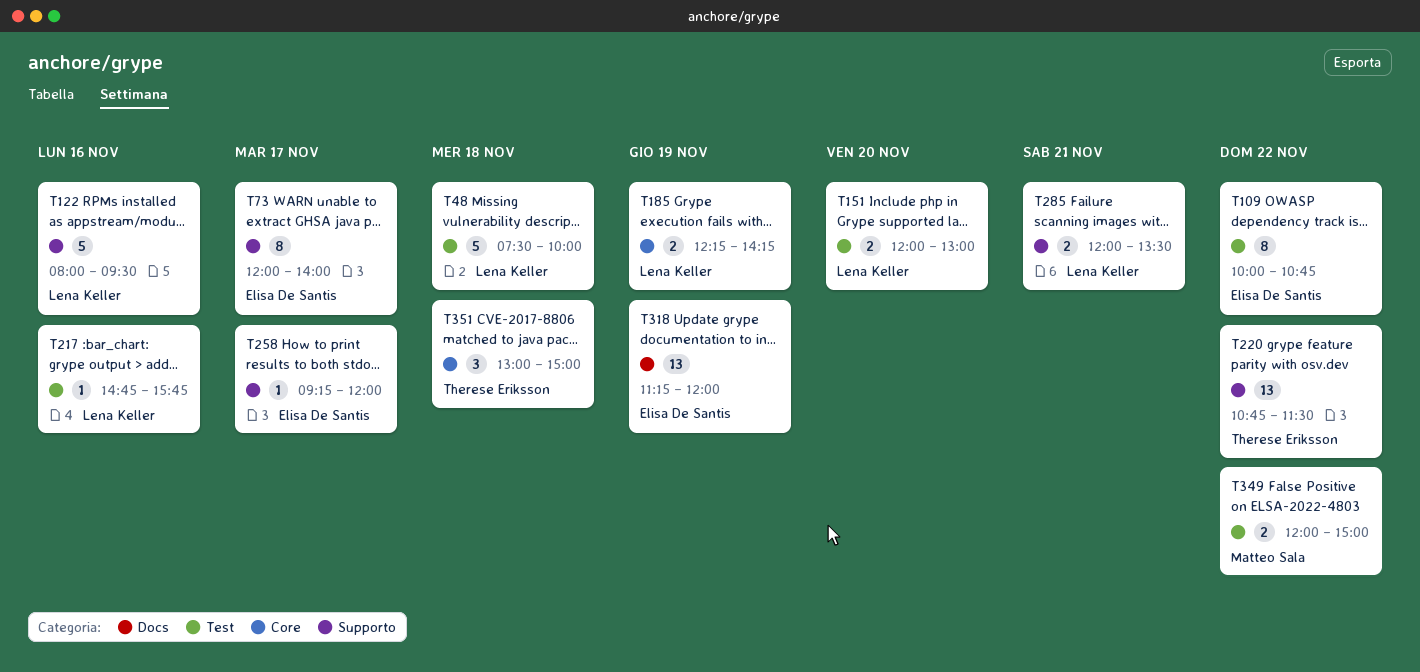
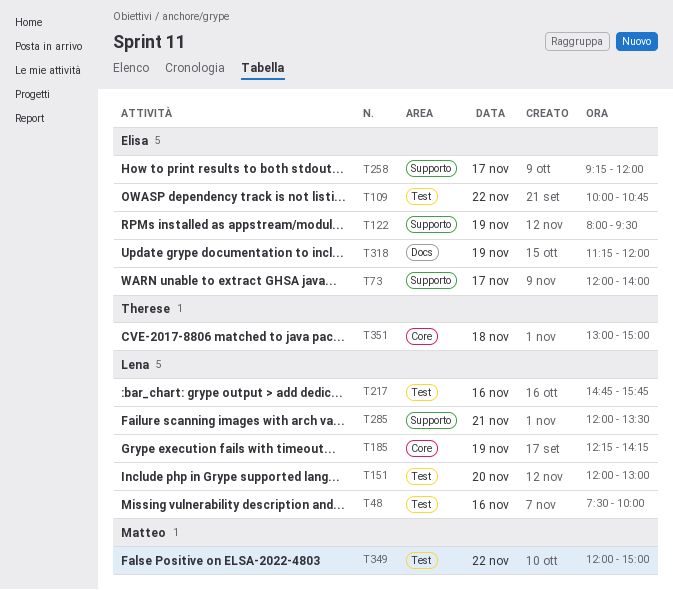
T48, day: Nov 18 -> Nov 16
T122, owner: Lena Keller -> Elisa De Santis
T122, day: Nov 16 -> Nov 19
T220: present -> none

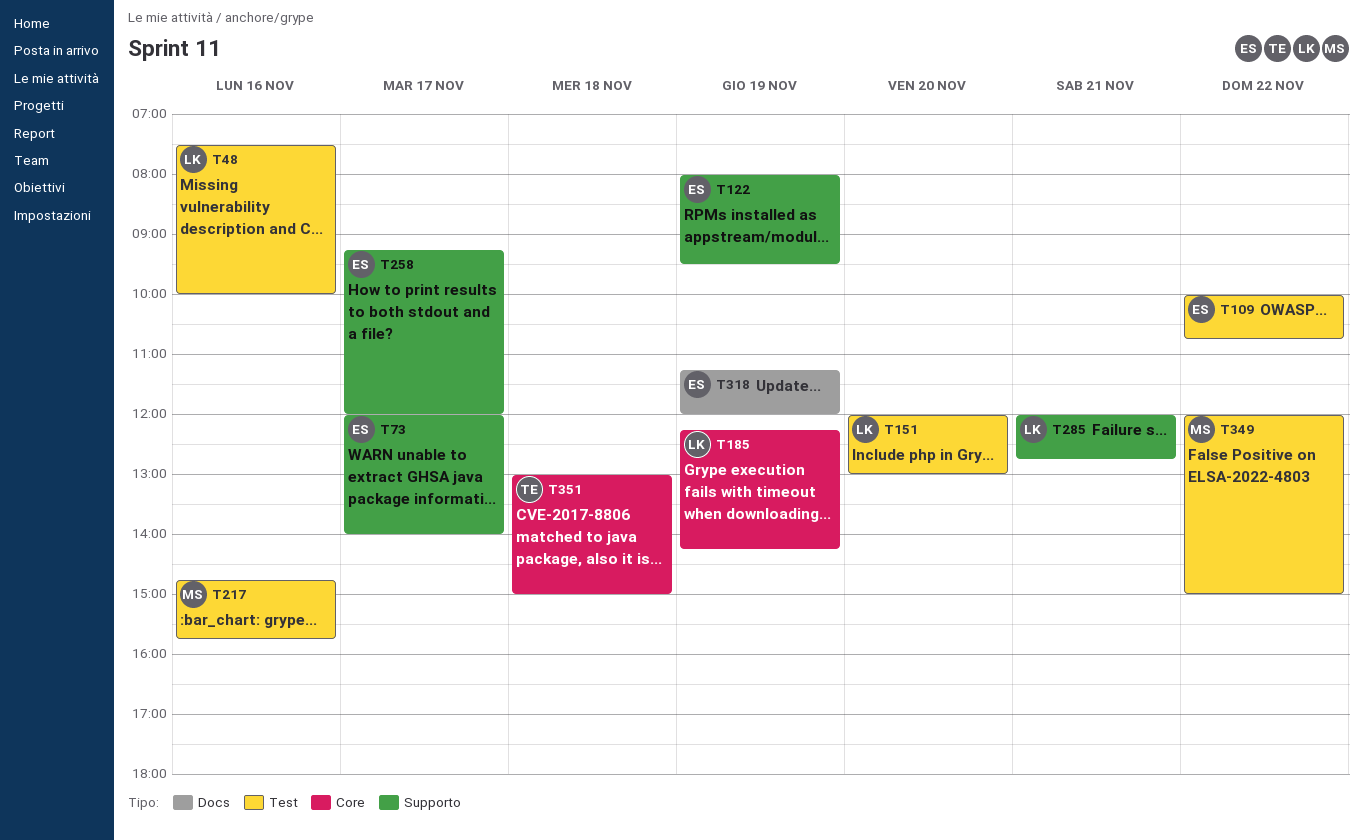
T217, owner: Lena -> Matteo
T285, ends: 13:30 -> 12:45

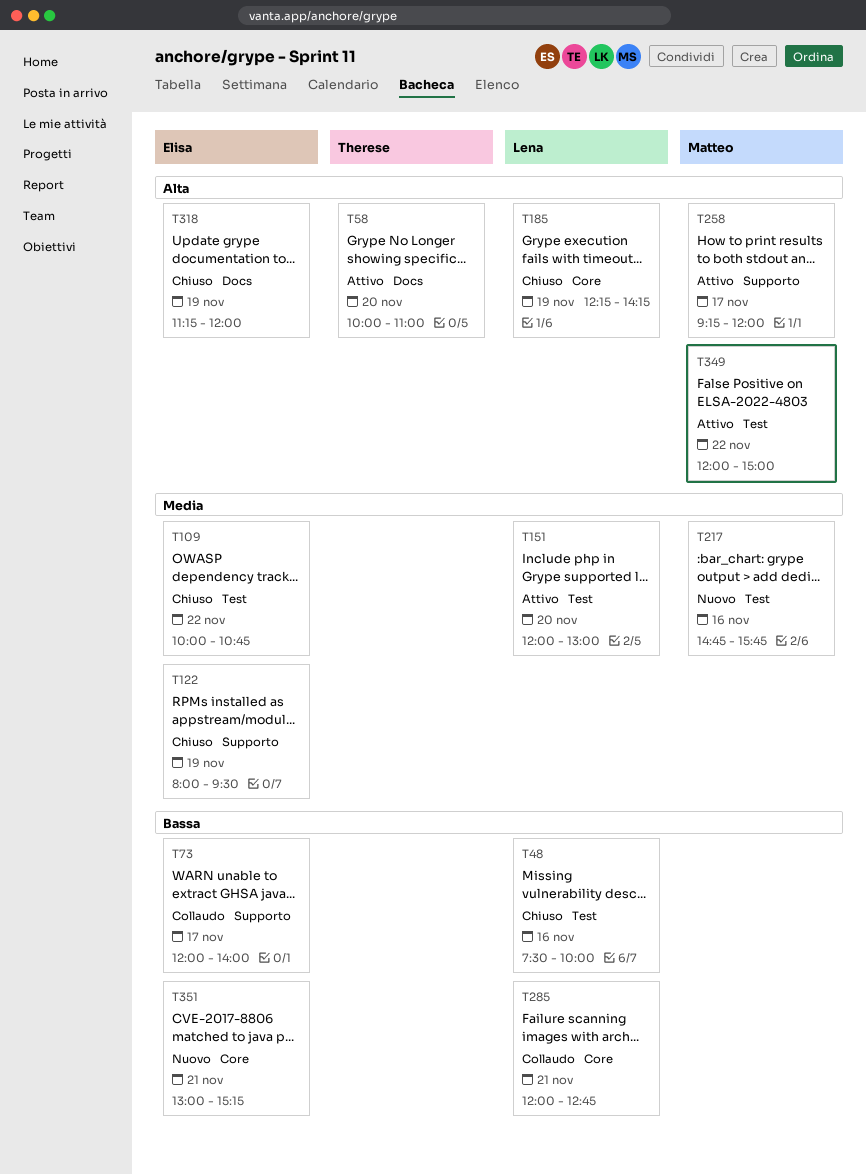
T58: none -> present
T258, owner: Elisa -> Matteo
T285, label: Supporto -> Core
T351, owner: Therese -> Elisa
T351, day: Nov 18 -> Nov 21
T351, ends: 15:00 -> 15:15

